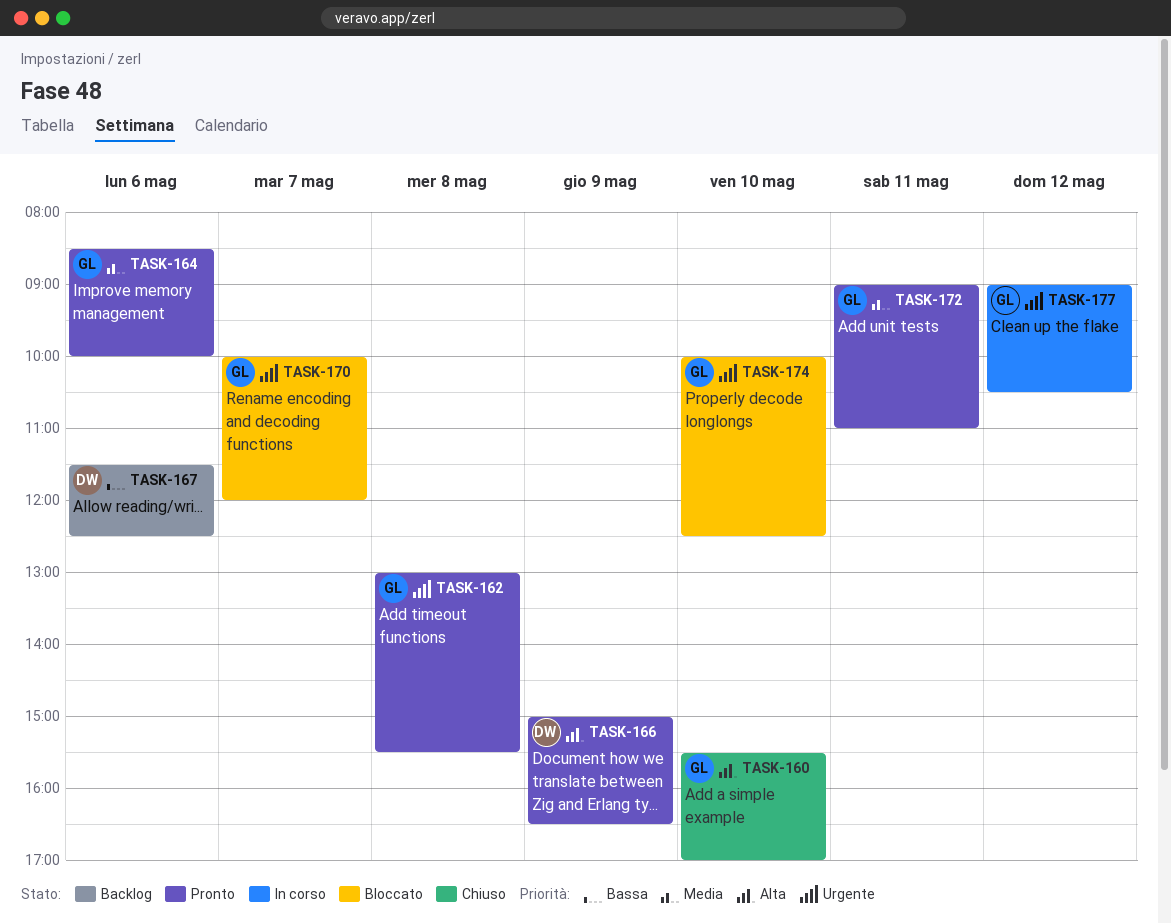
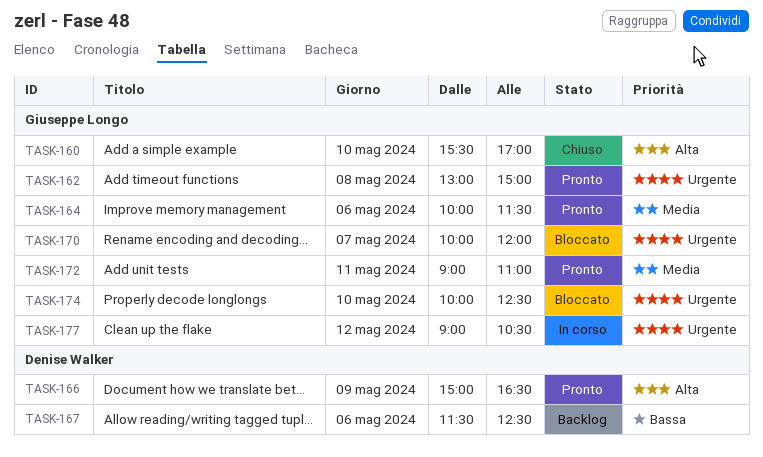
TASK-162, ends: 15:30 -> 15:00
TASK-164, begins: 08:30 -> 10:00
TASK-164, ends: 10:00 -> 11:30

